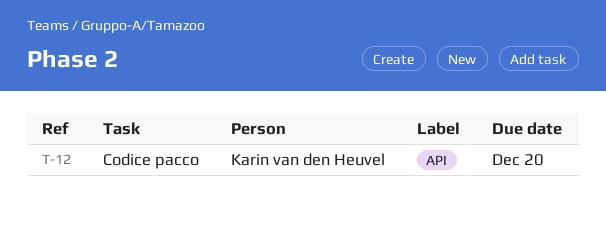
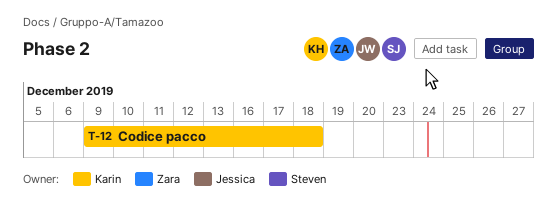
T-12, due: Dec 20 -> Dec 18

